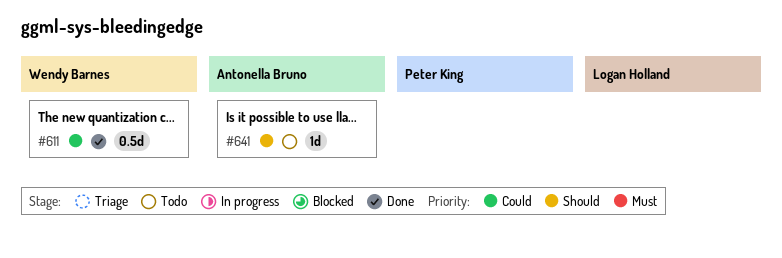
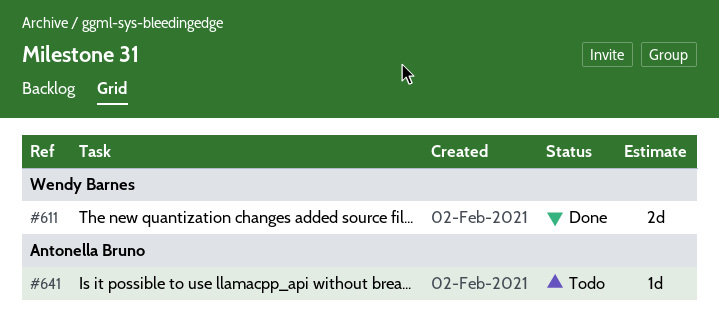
#611, estimate: 0.5d -> 2d

